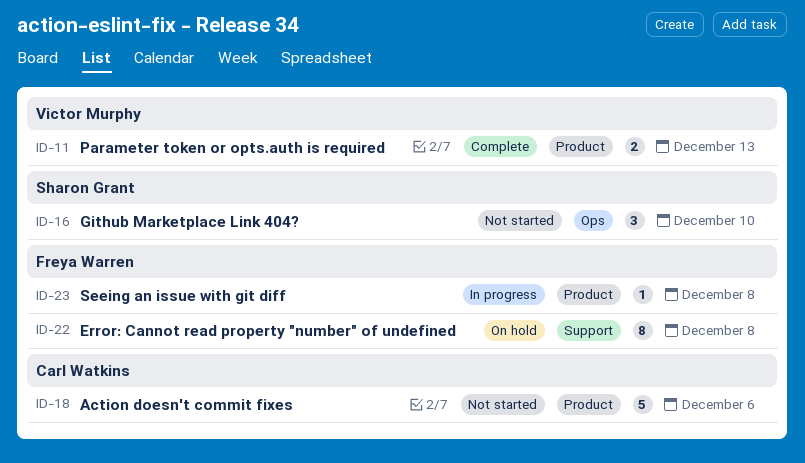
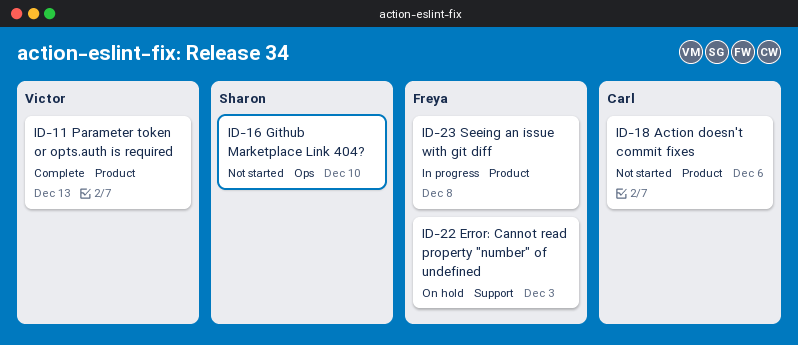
ID-22, due: Dec 8 -> Dec 3

